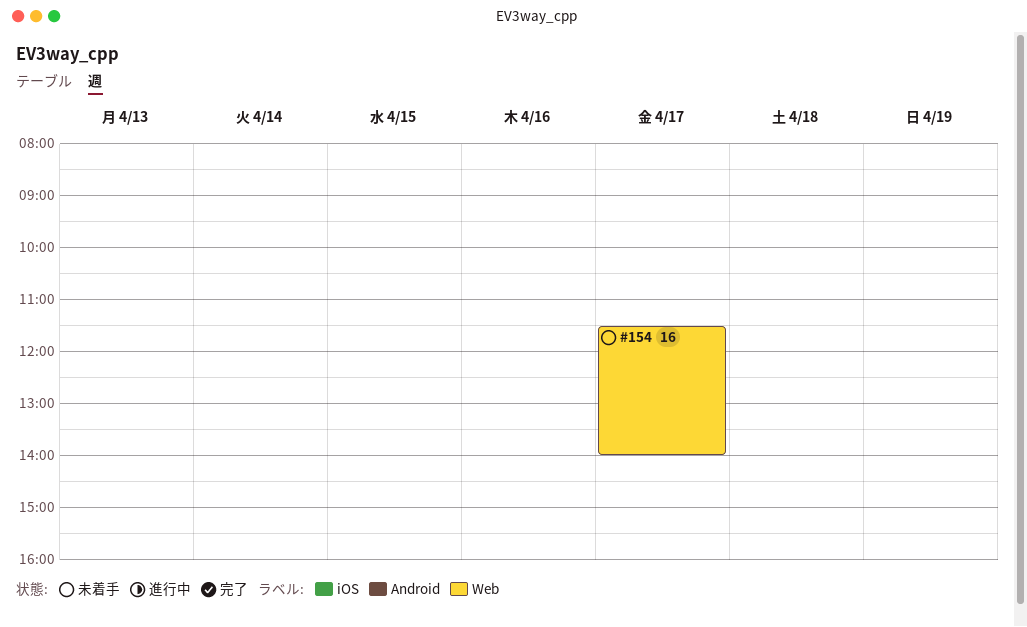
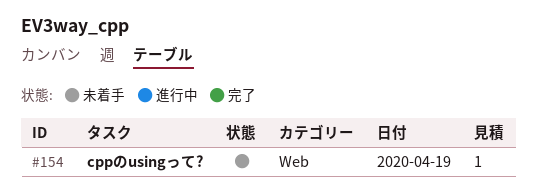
#154, estimate: 16 -> 1
#154, day: Apr 17 -> Apr 19

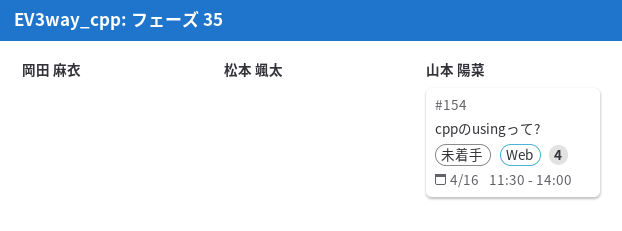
#154, estimate: 1 -> 4
#154, day: Apr 19 -> Apr 16

